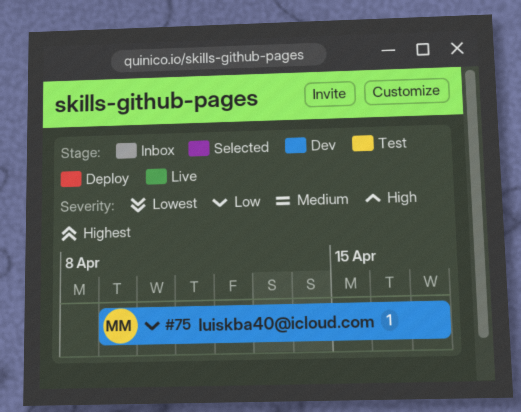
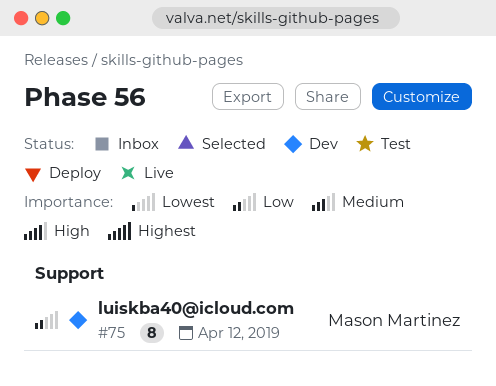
#75, estimate: 1 -> 8
#75, due: Apr 17 -> Apr 12

